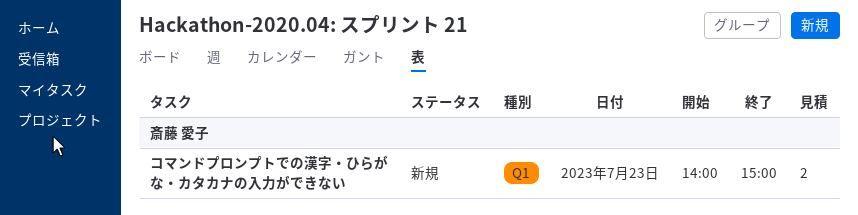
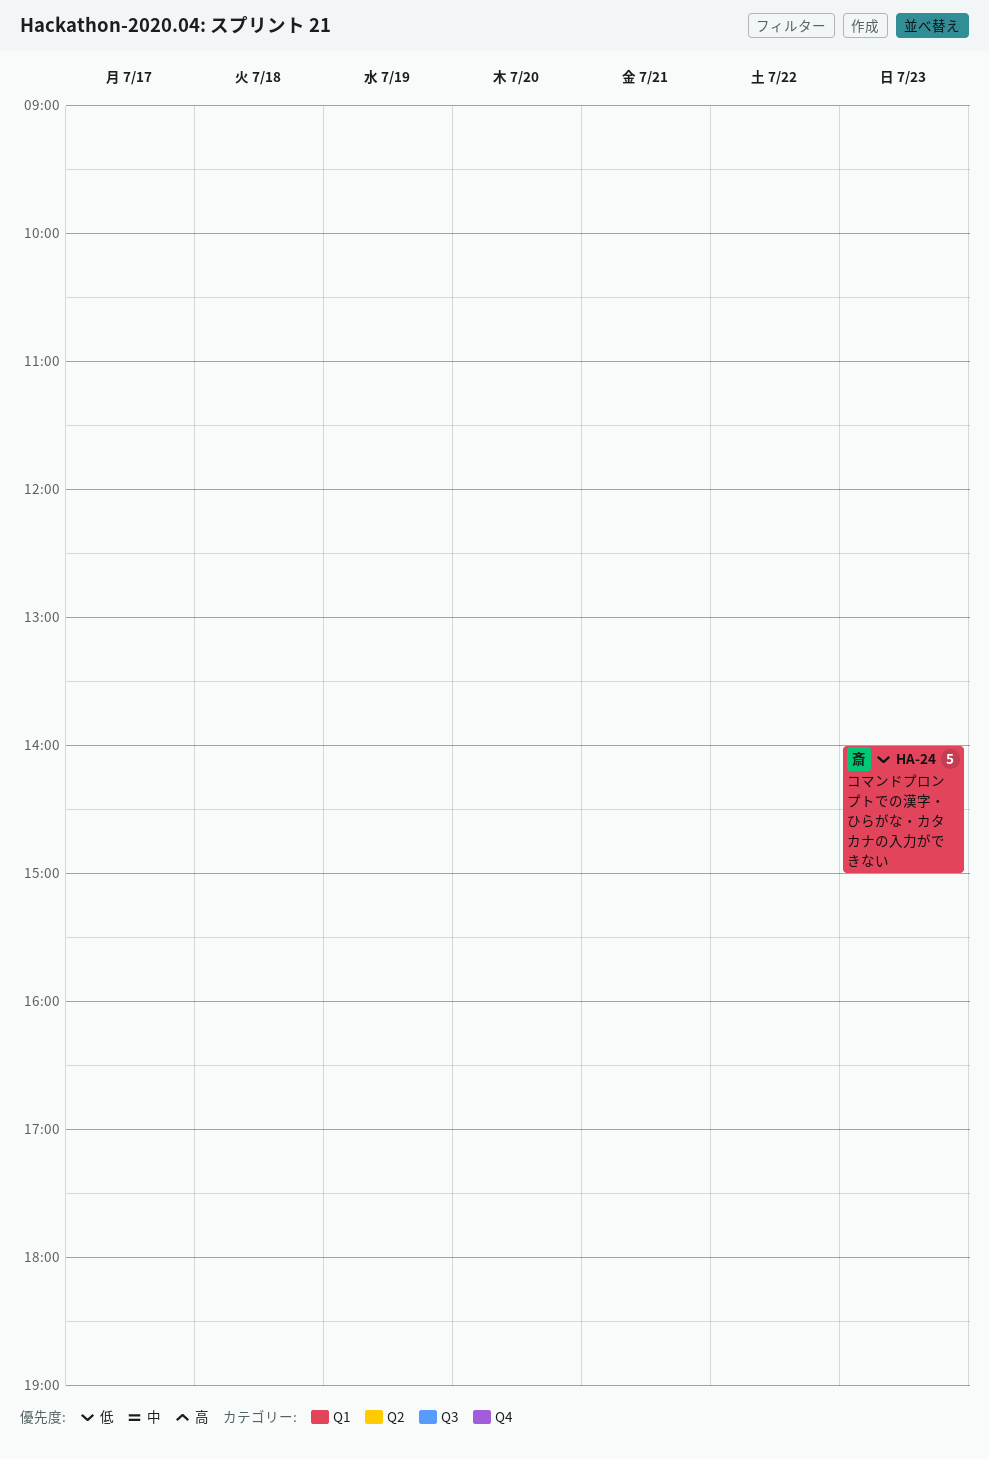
コマンドプロンプトでの漢字・ひらがな・カタカナの入力ができない, estimate: 2 -> 5

